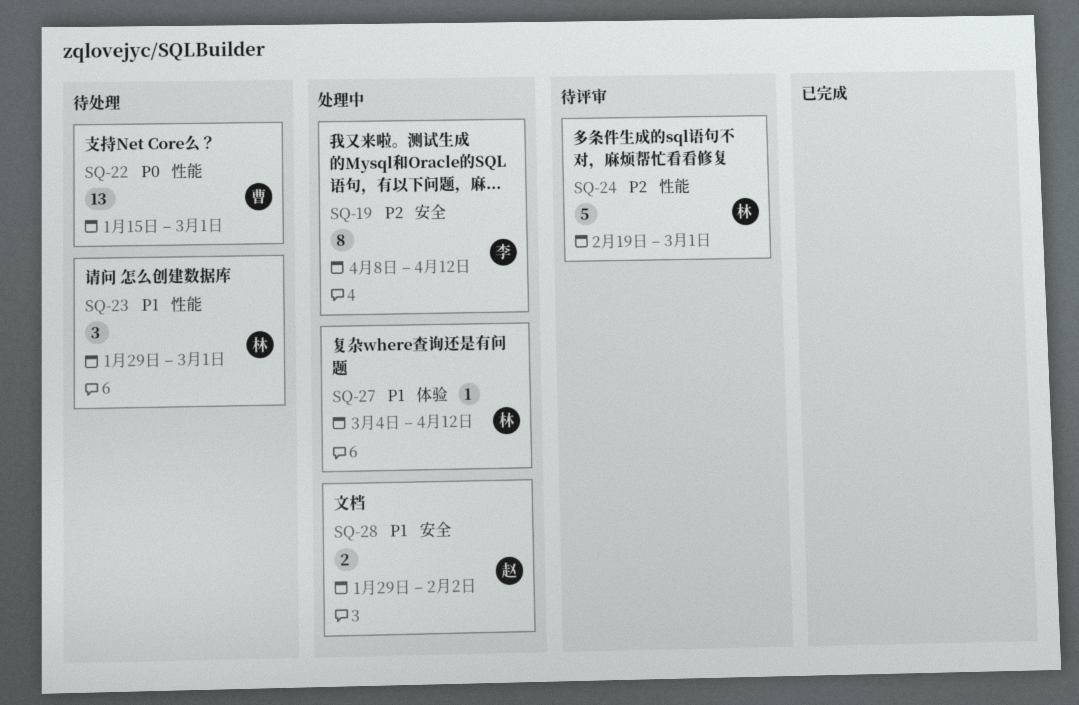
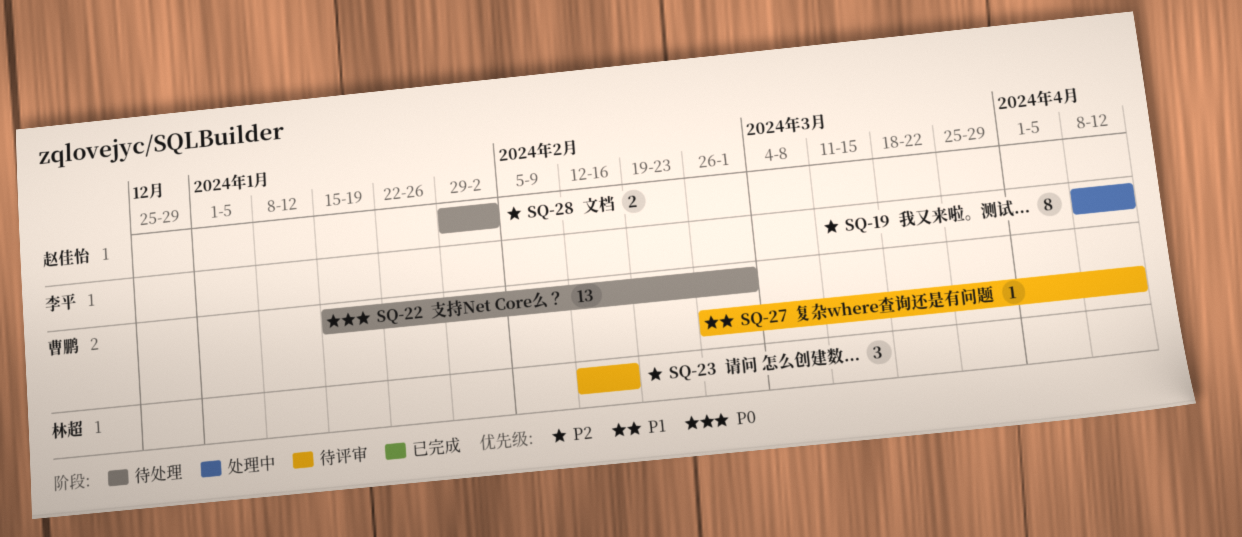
SQ-23, status: 待处理 -> 待评审
SQ-23, priority: P1 -> P2
SQ-23, start: Jan 29 -> Feb 12
SQ-23, due: Mar 1 -> Feb 16
SQ-24: present -> none
SQ-27, status: 处理中 -> 待评审
SQ-27, owner: 林超 -> 曹鹏
SQ-27, start: Mar 4 -> Feb 26
SQ-28, status: 处理中 -> 待处理
SQ-28, priority: P1 -> P2

